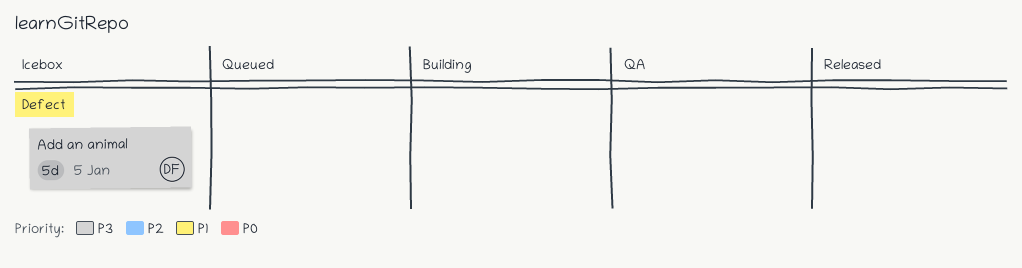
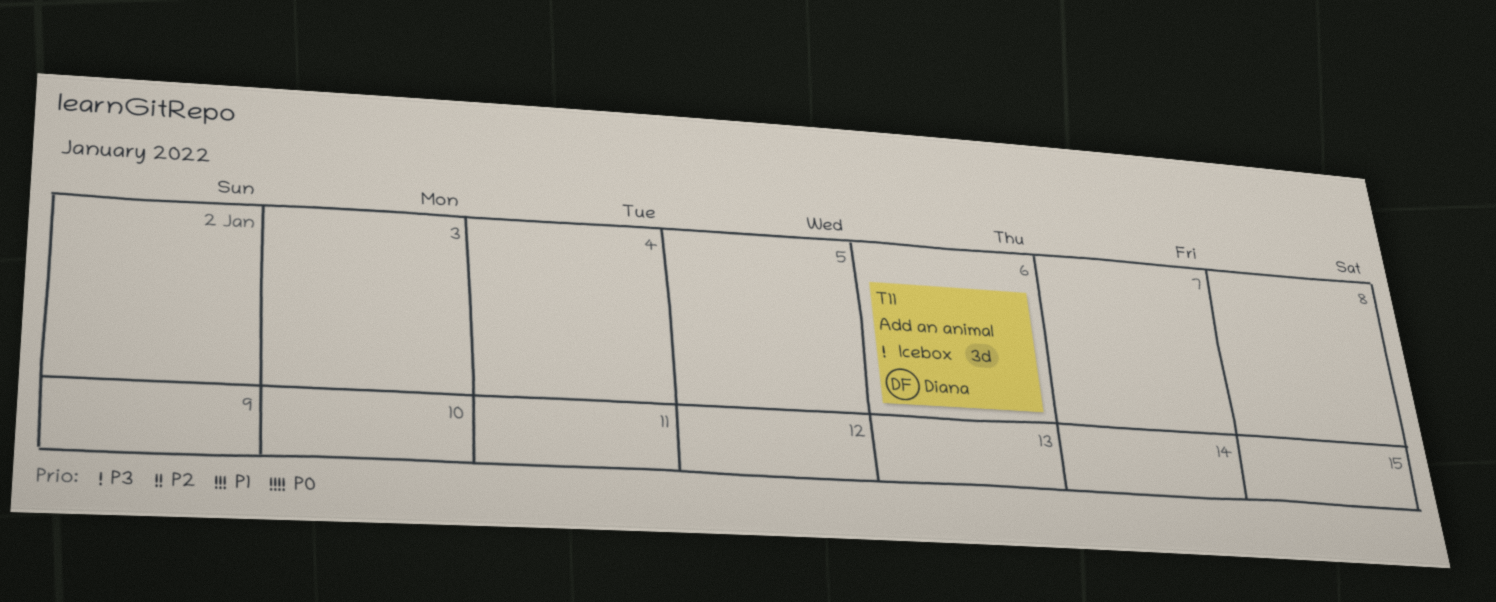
Add an animal, estimate: 5d -> 3d
Add an animal, due: Jan 5 -> Jan 6

